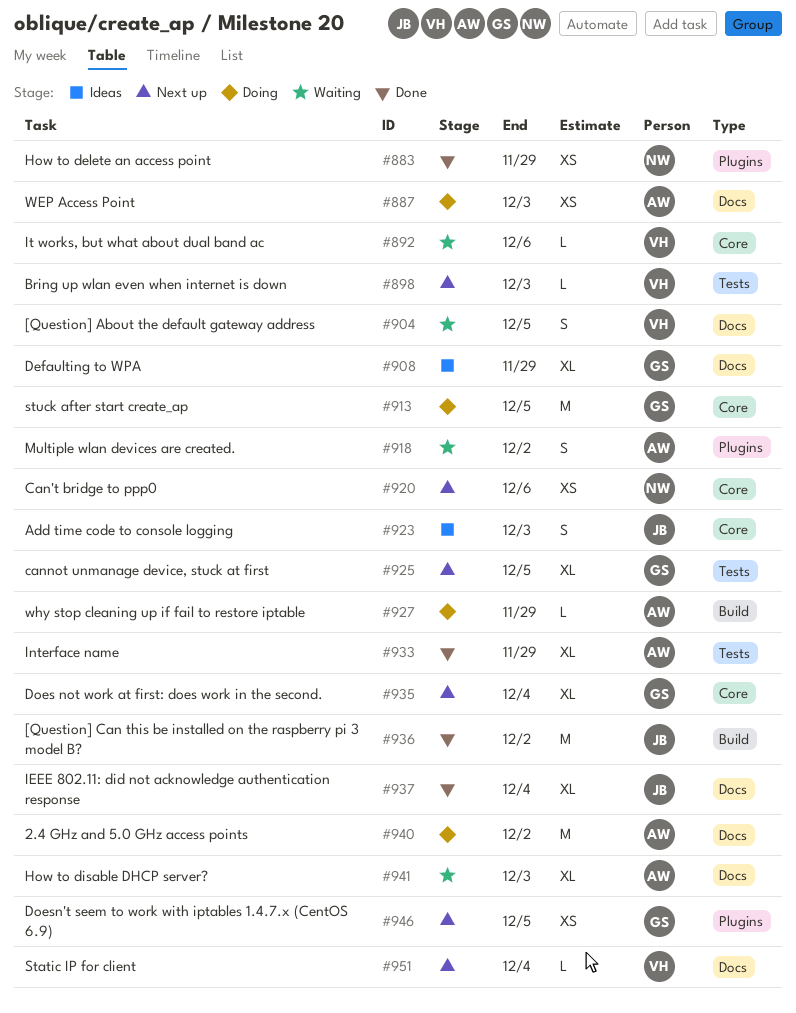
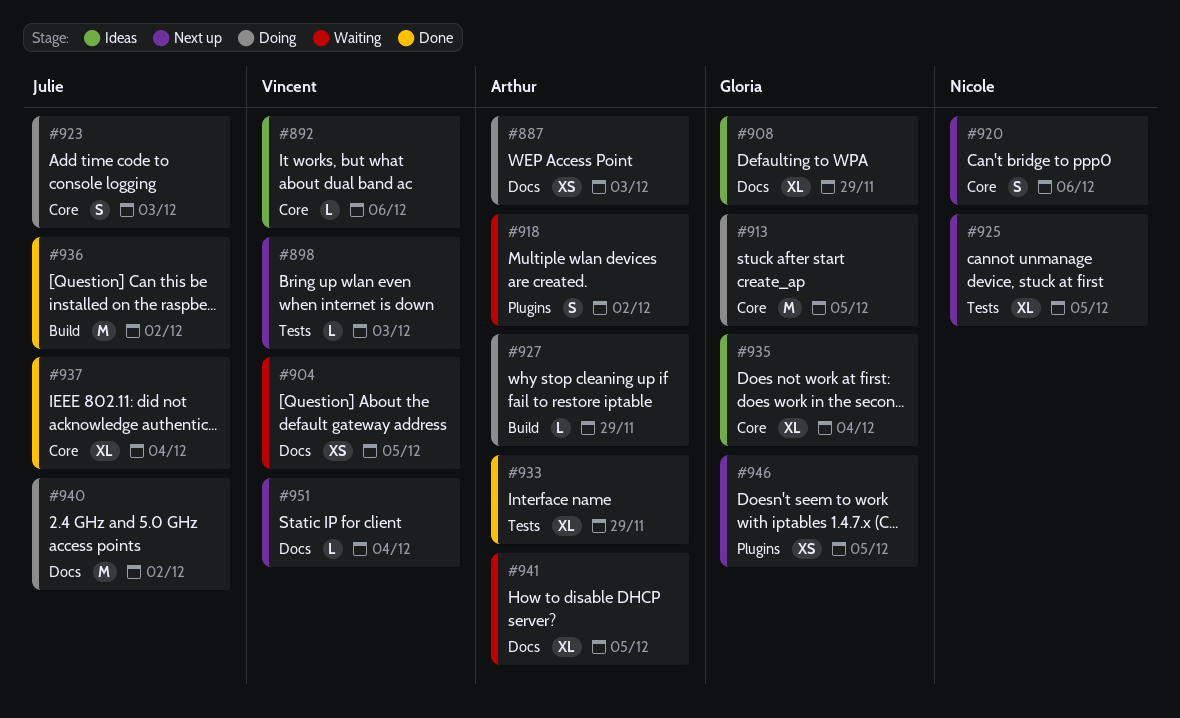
#883: present -> none
#892, status: Waiting -> Ideas
#904, estimate: S -> XS
#920, estimate: XS -> S
#923, status: Ideas -> Doing
#925, owner: Gloria -> Nicole
#935, status: Next up -> Ideas
#937, label: Docs -> Core
#940, owner: Arthur -> Julie
#941, due: Dec 3 -> Dec 5

